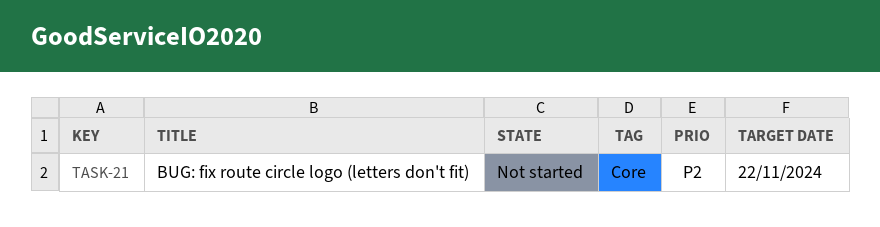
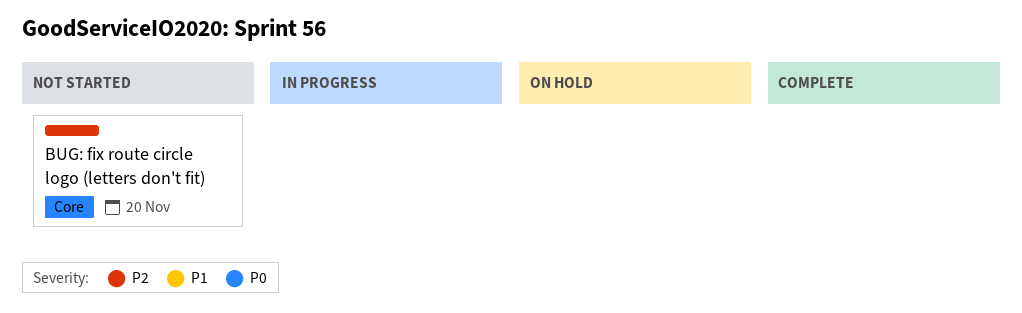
BUG: fix route circle logo (letters don't fit), due: Nov 22 -> Nov 20

